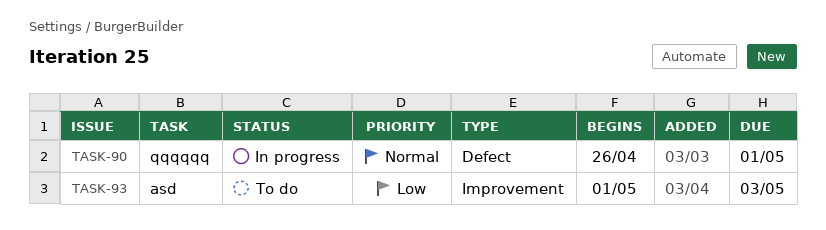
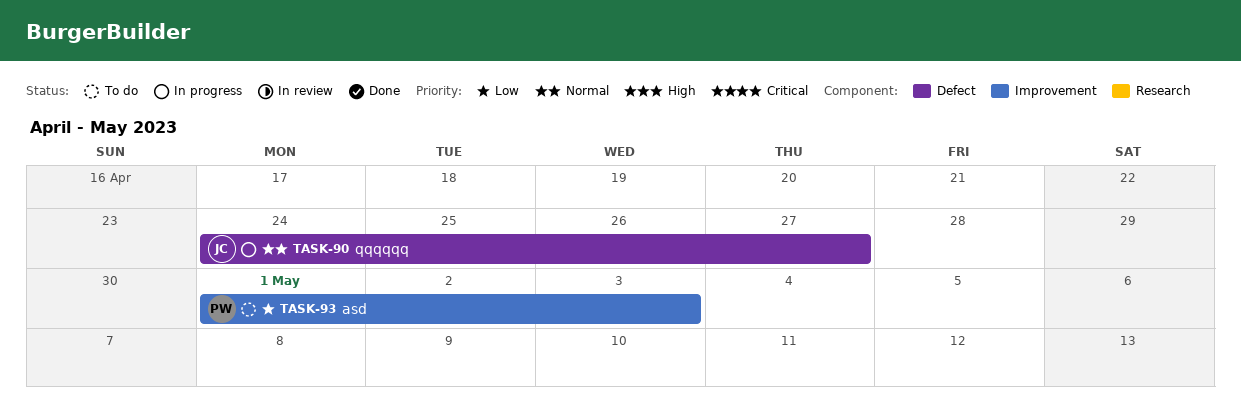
TASK-90, start: Apr 26 -> Apr 24
TASK-90, due: May 1 -> Apr 27

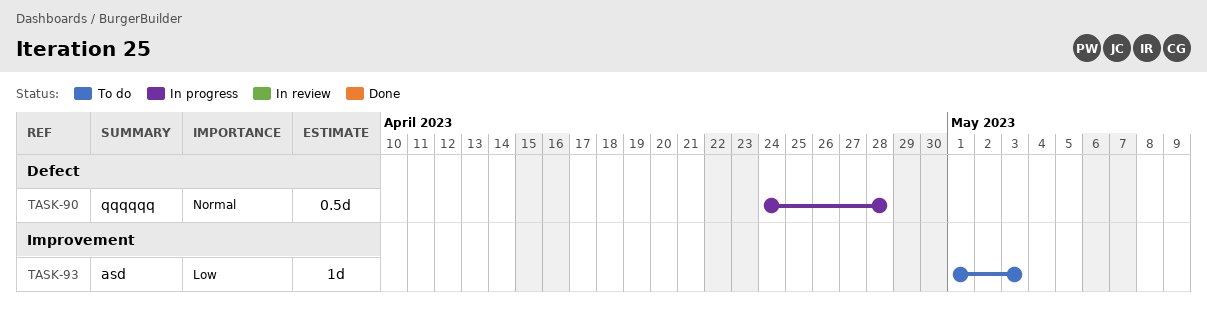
TASK-90, due: Apr 27 -> Apr 28

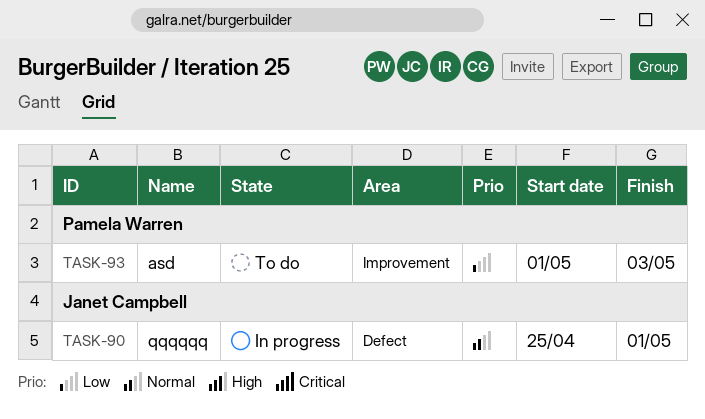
TASK-90, start: Apr 24 -> Apr 25
TASK-90, due: Apr 28 -> May 1

